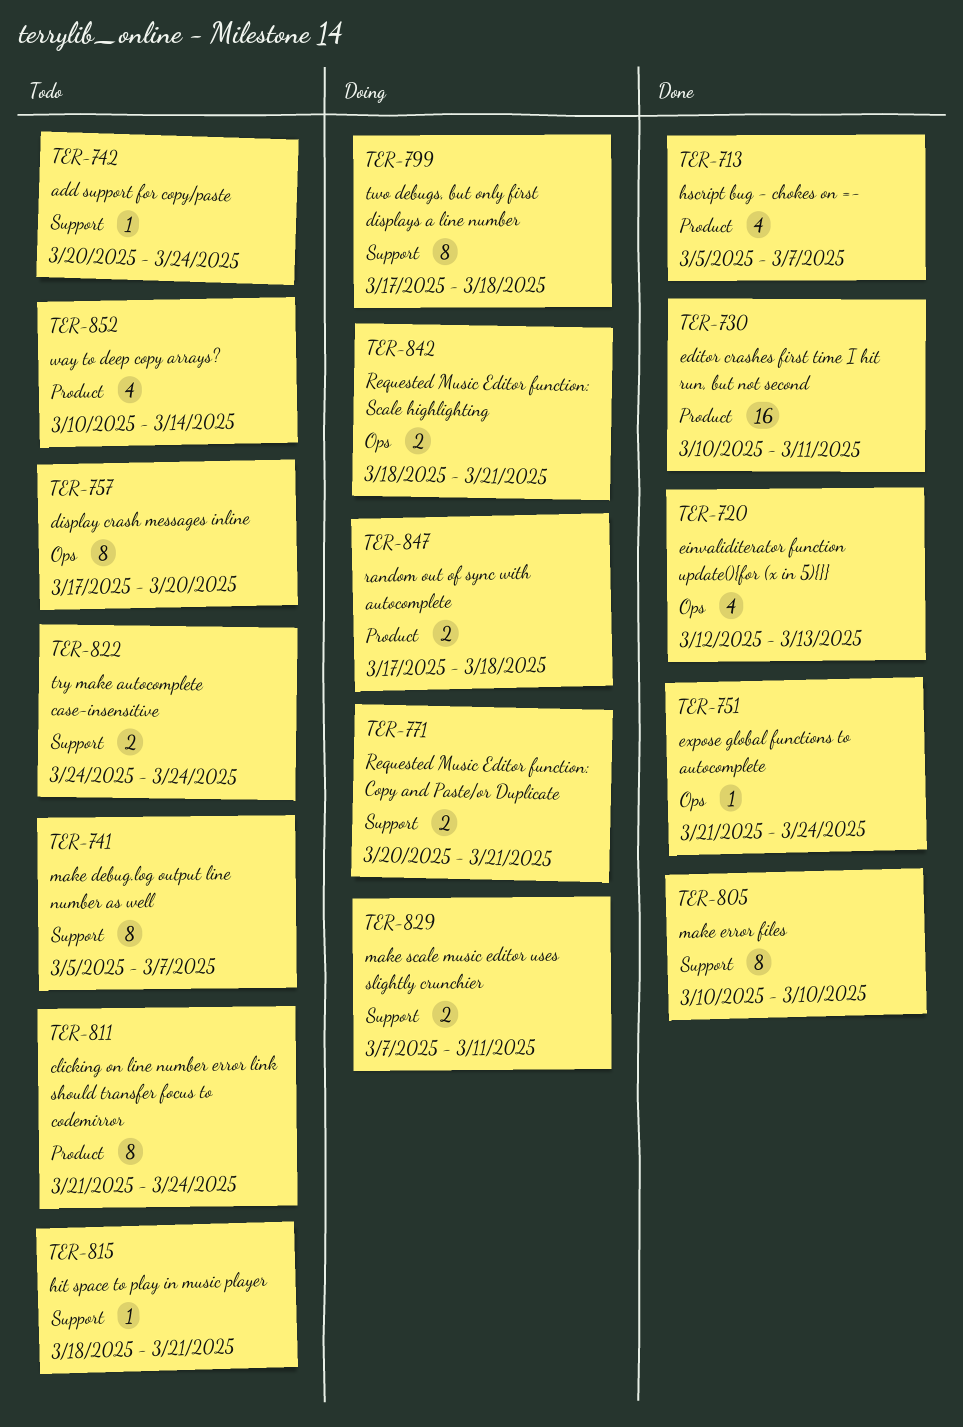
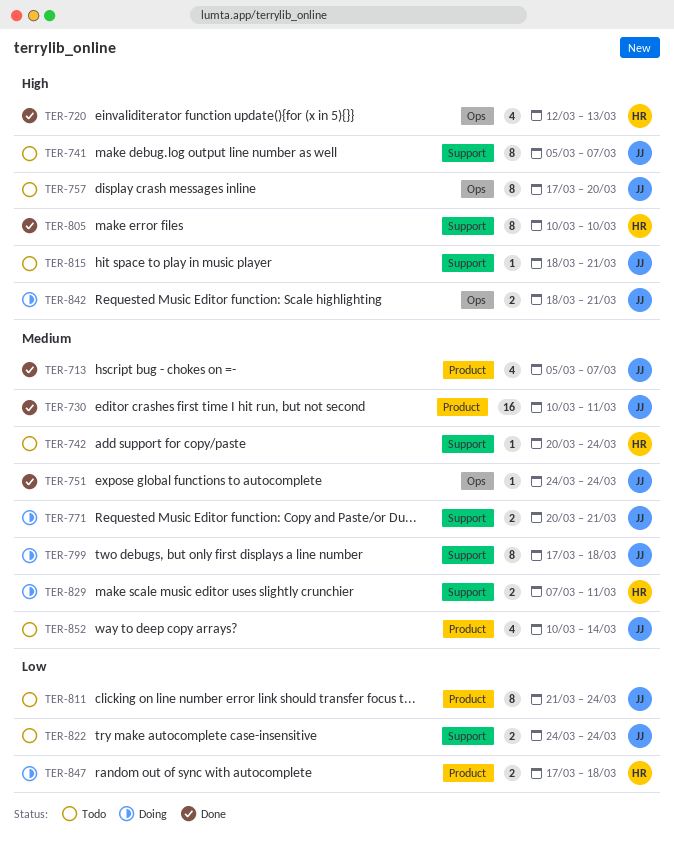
TER-751, start: Mar 21 -> Mar 24

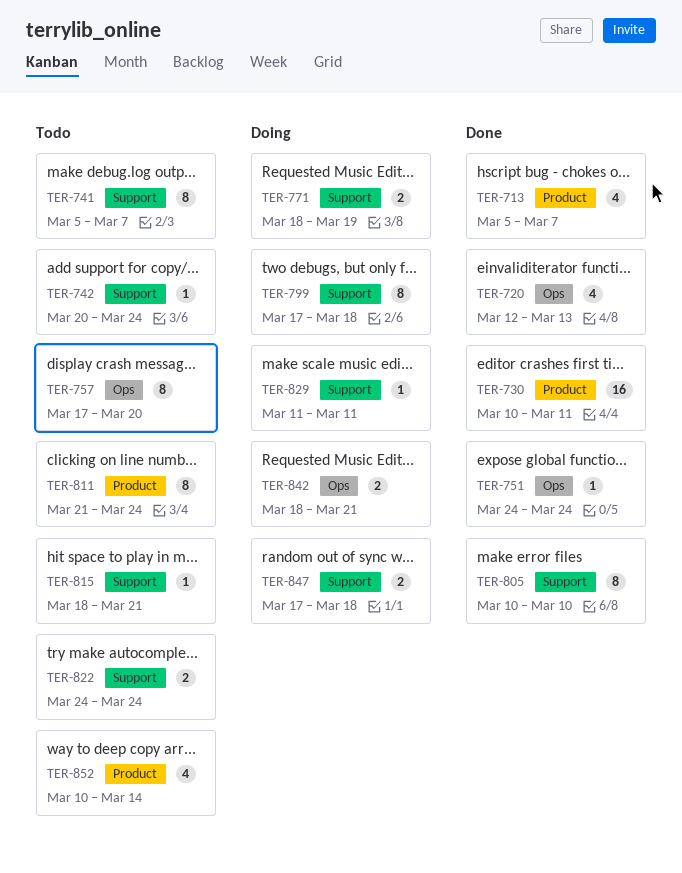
TER-771, start: Mar 20 -> Mar 18
TER-771, due: Mar 21 -> Mar 19
TER-829, estimate: 2 -> 1
TER-829, start: Mar 7 -> Mar 11
TER-847, label: Product -> Support

